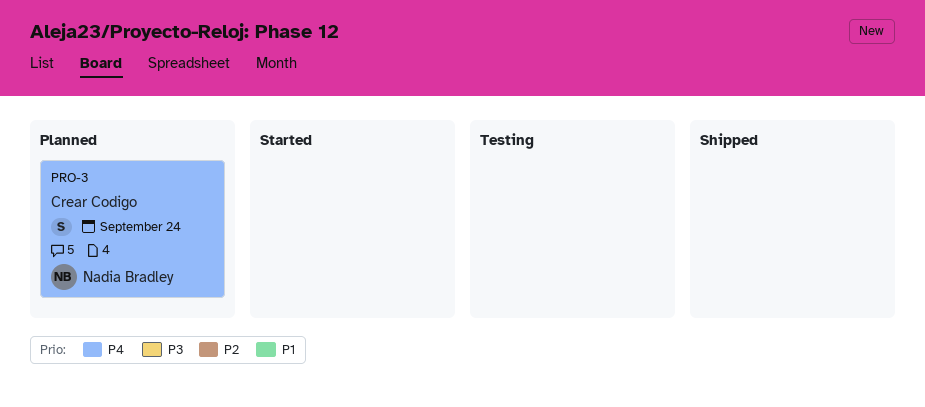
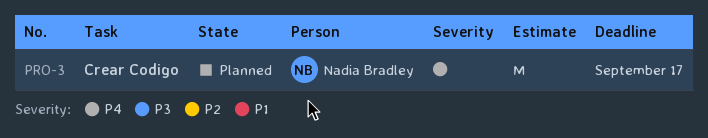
PRO-3, estimate: S -> M
PRO-3, due: Sep 24 -> Sep 17

